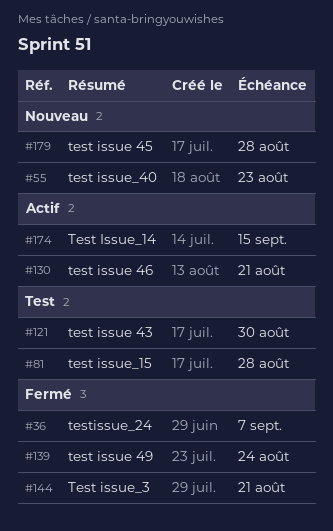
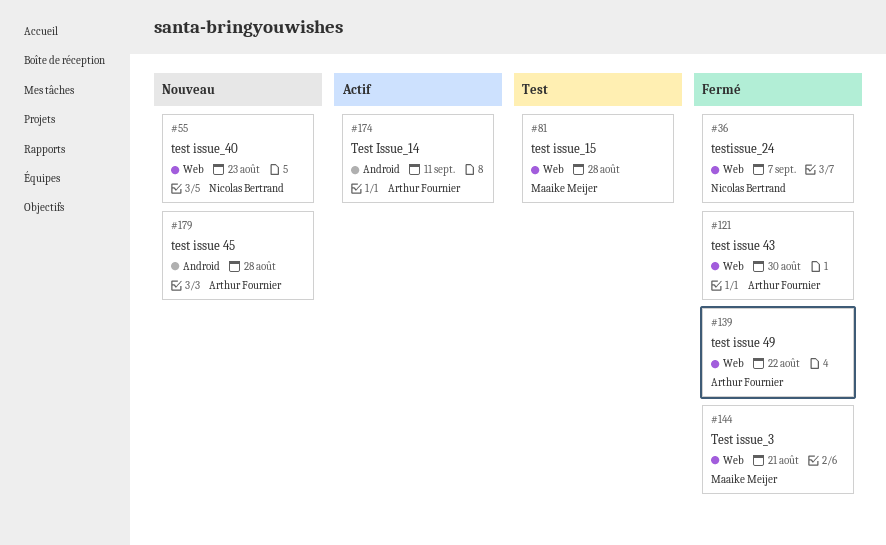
#121, status: Test -> Fermé
#130: present -> none
#139, due: Aug 24 -> Aug 22
#174, due: Sep 15 -> Sep 11

